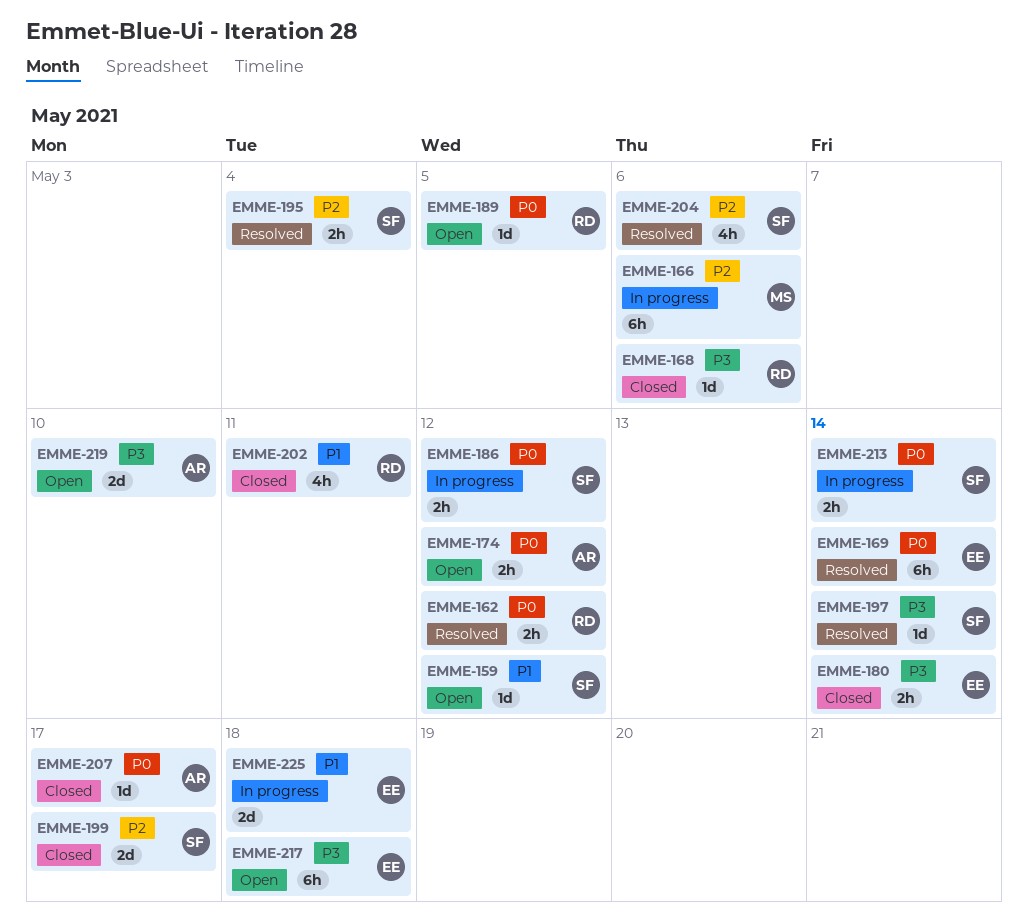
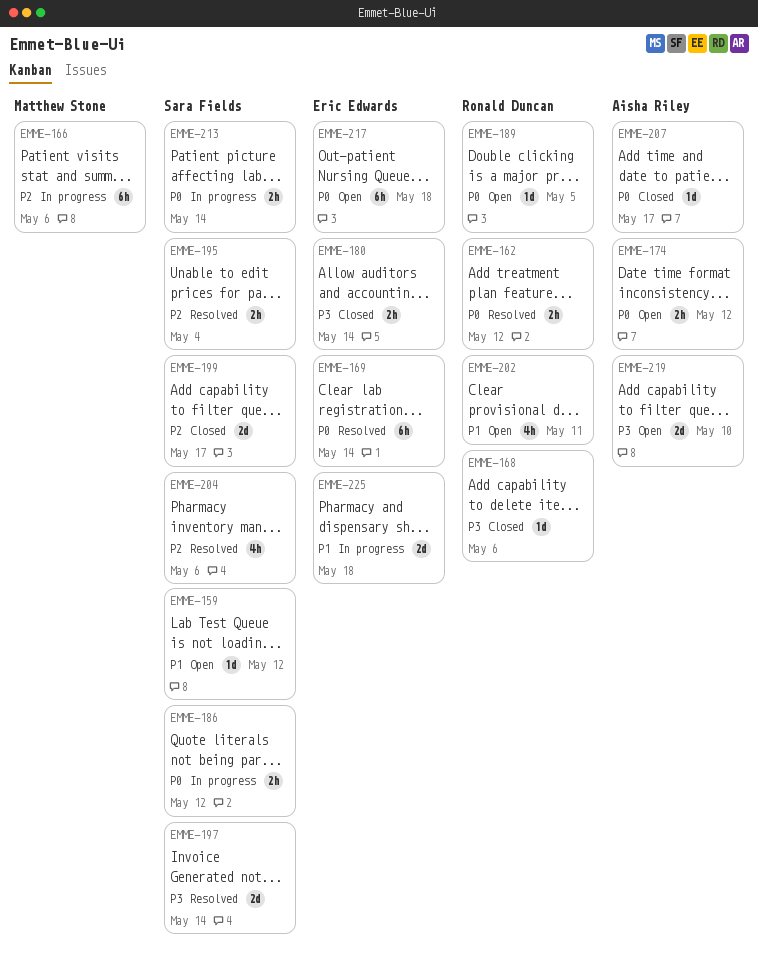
EMME-197, estimate: 1d -> 2d
EMME-202, status: Closed -> Open
EMME-217, priority: P3 -> P0

